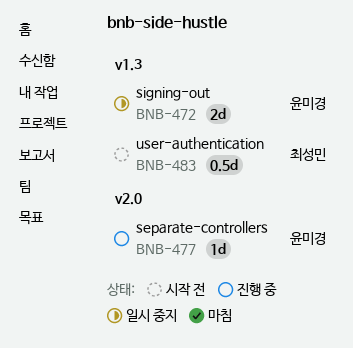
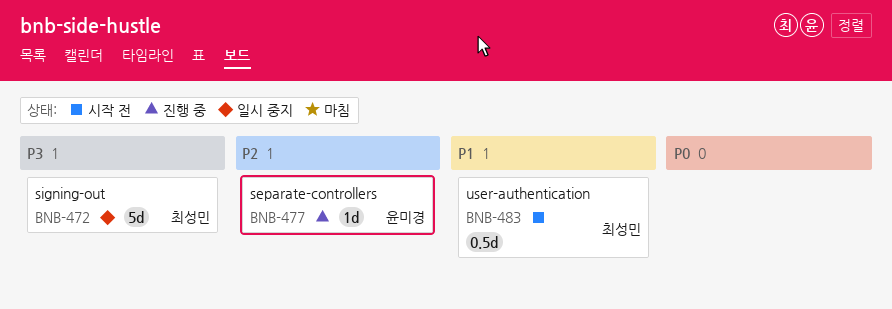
BNB-472, owner: 윤미경 -> 최성민
BNB-472, estimate: 2d -> 5d

